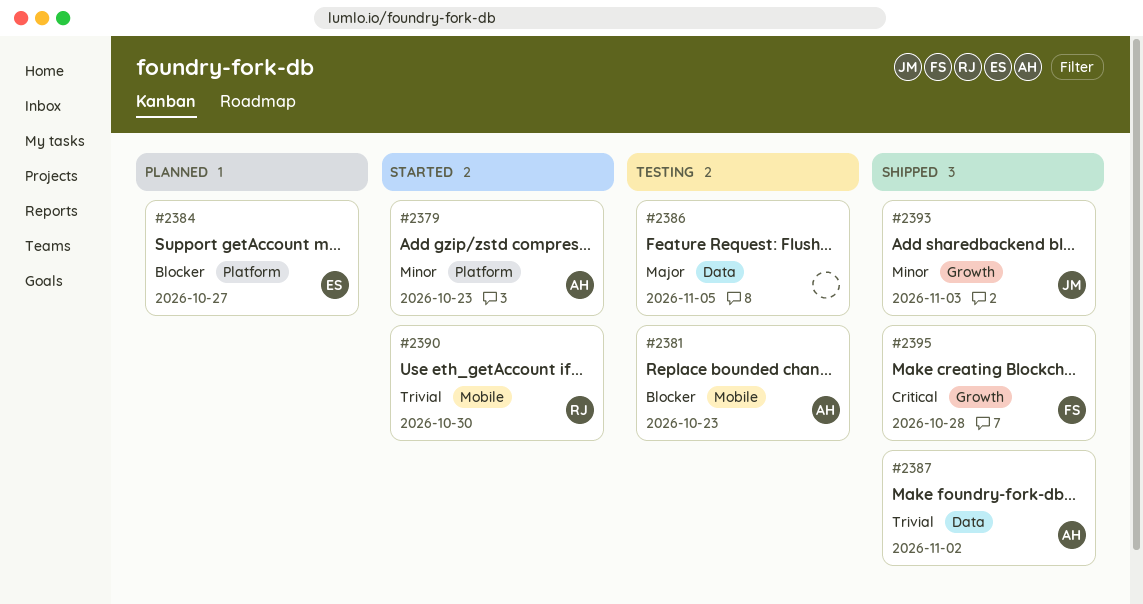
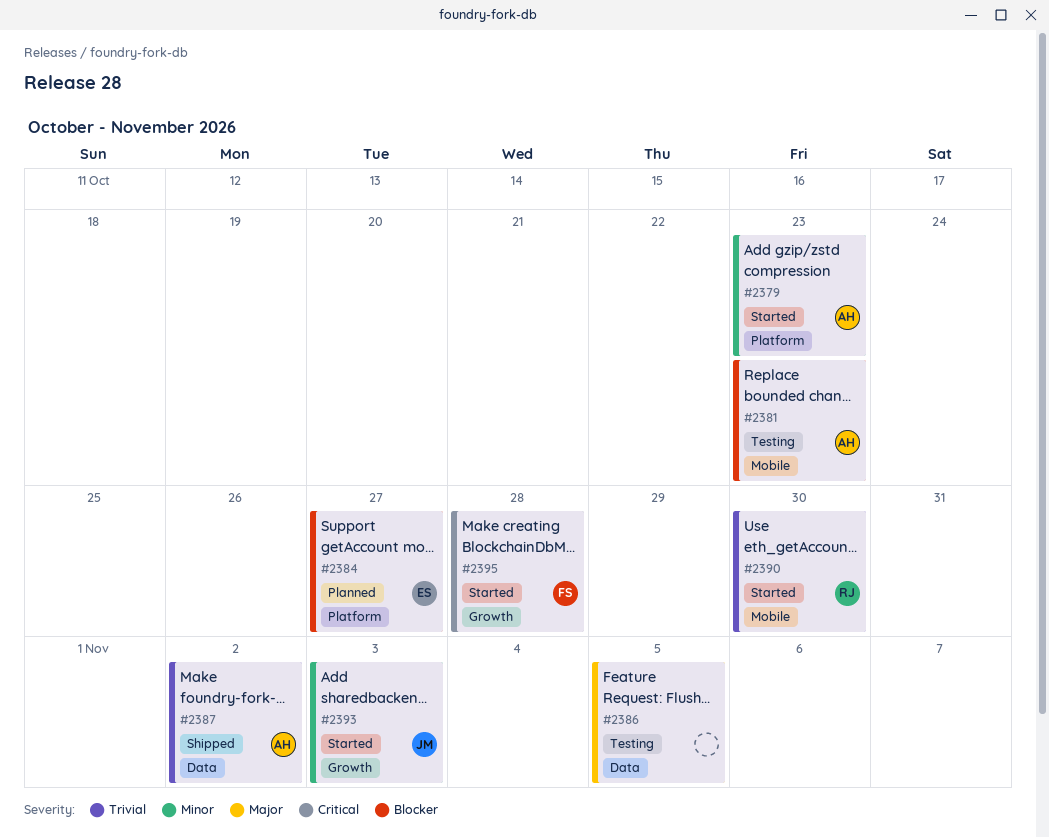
#2393, status: Shipped -> Started
#2395, status: Shipped -> Started

